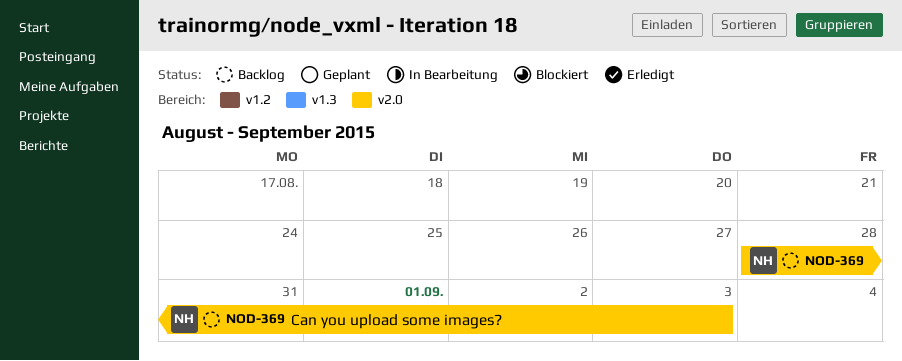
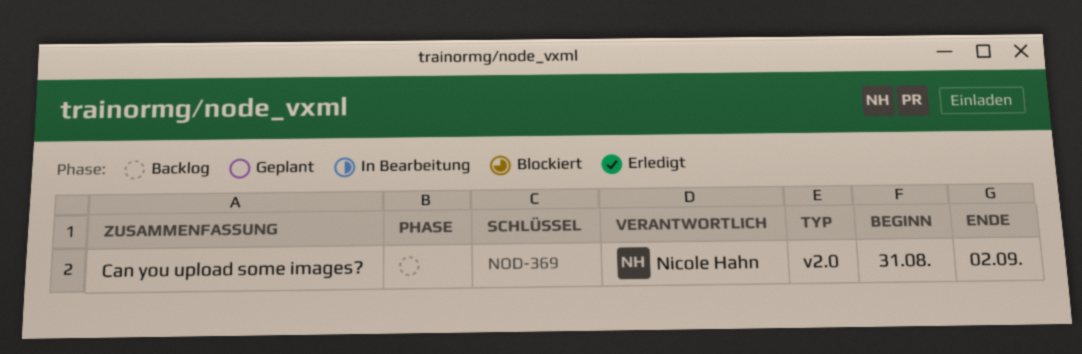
NOD-369, start: Aug 28 -> Aug 31
NOD-369, due: Sep 3 -> Sep 2

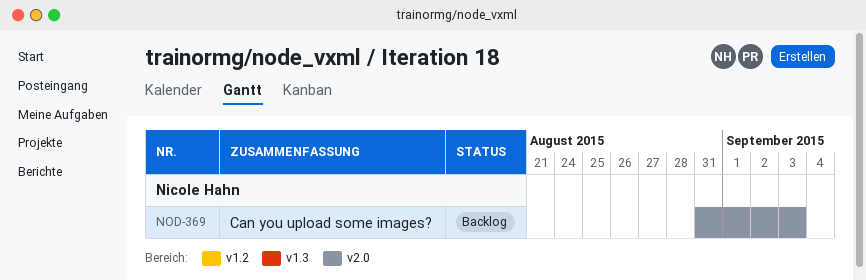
NOD-369, due: Sep 2 -> Sep 3

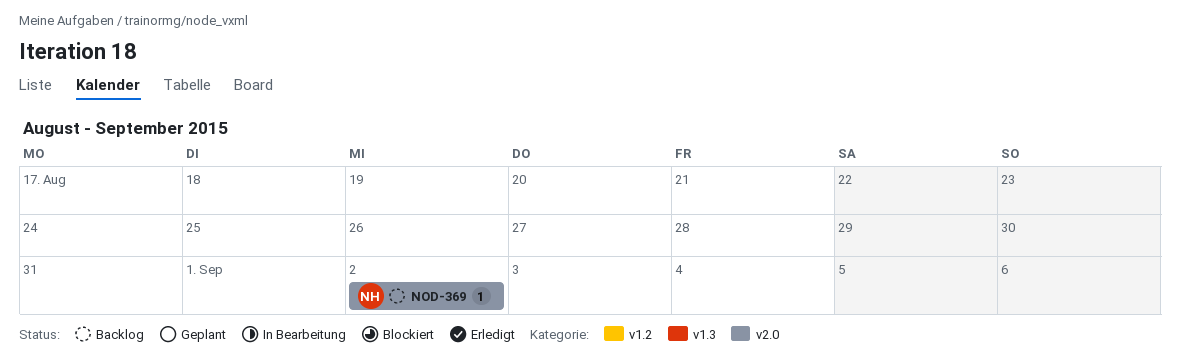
NOD-369, start: Aug 31 -> Sep 2
NOD-369, due: Sep 3 -> Sep 2

